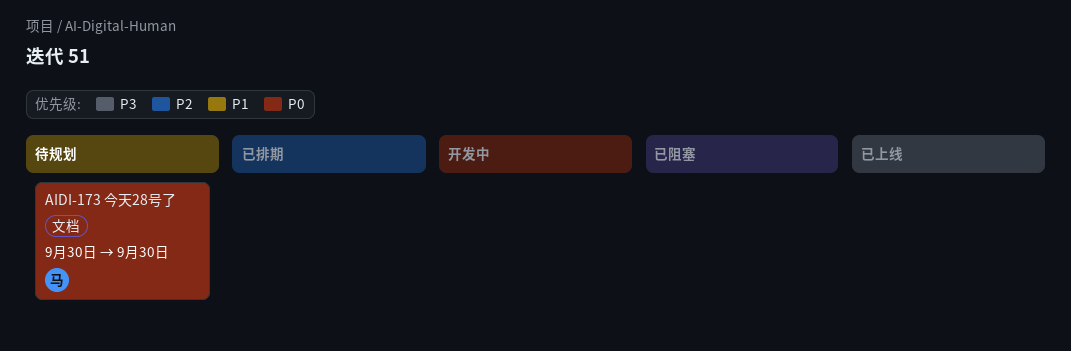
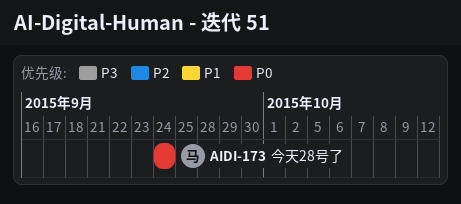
AIDI-173, start: Sep 30 -> Sep 24
AIDI-173, due: Sep 30 -> Sep 24

